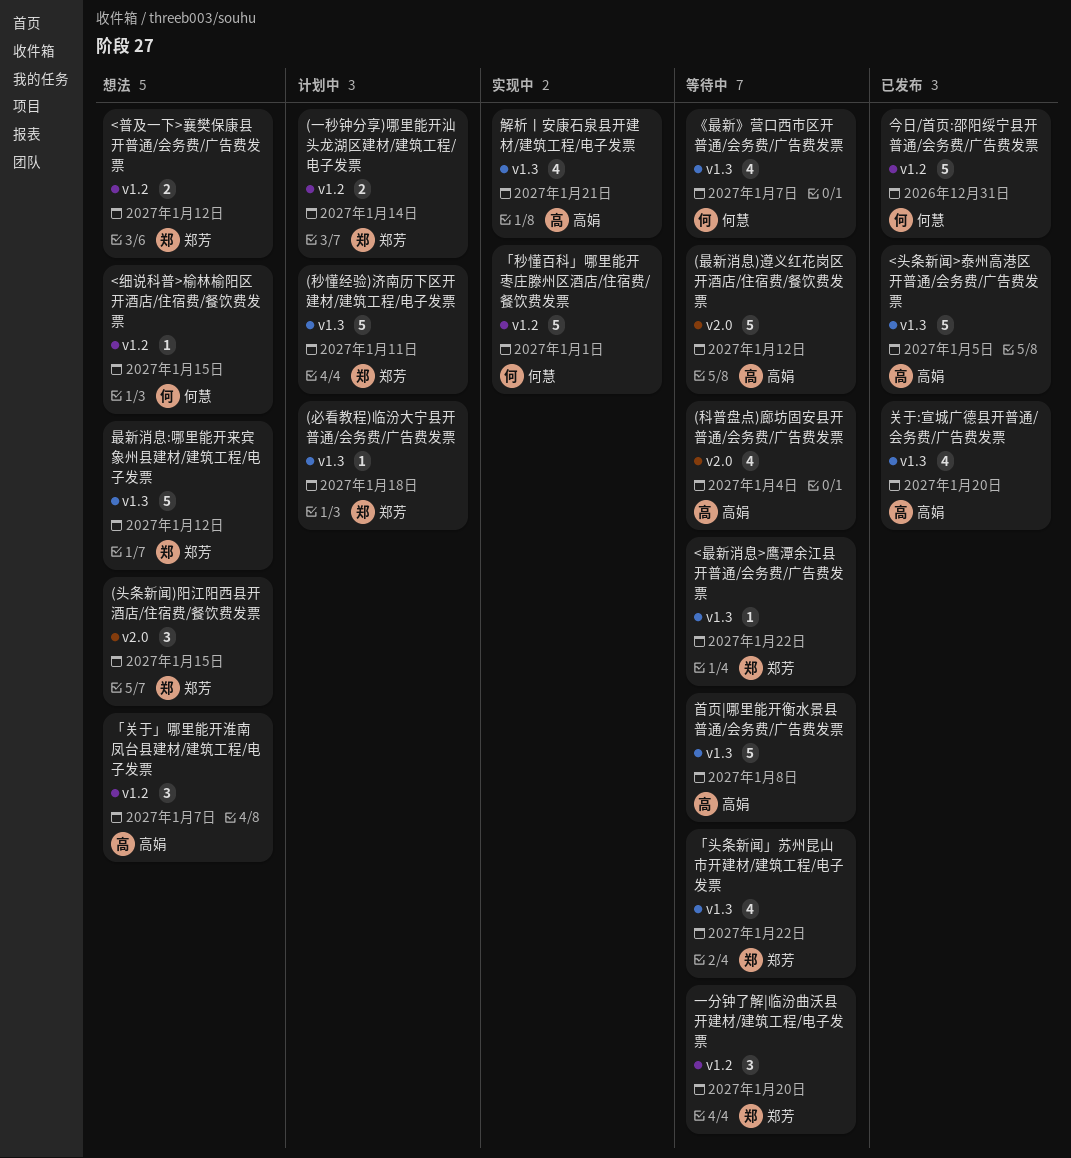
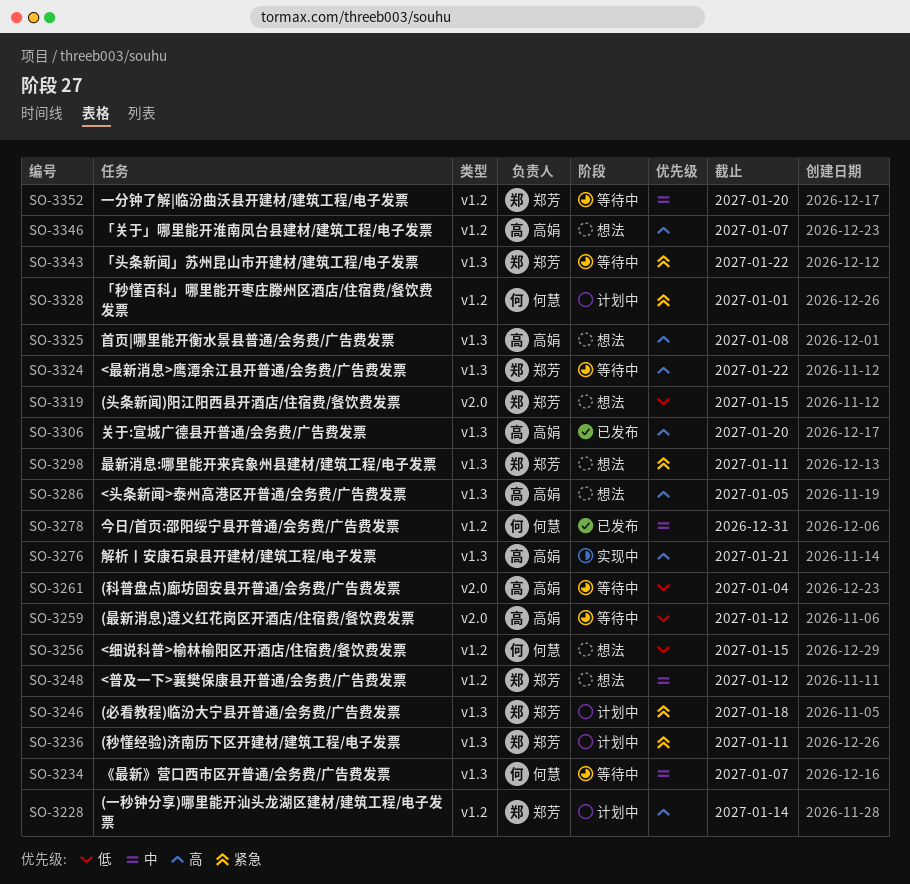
<头条新闻>泰州高港区开普通/会务费/广告费发票, status: 已发布 -> 想法
「秒懂百科」哪里能开枣庄滕州区酒店/住宿费/餐饮费发票, status: 实现中 -> 计划中
最新消息:哪里能开来宾象州县建材/建筑工程/电子发票, due: Jan 12 -> Jan 11
首页|哪里能开衡水景县普通/会务费/广告费发票, status: 等待中 -> 想法

